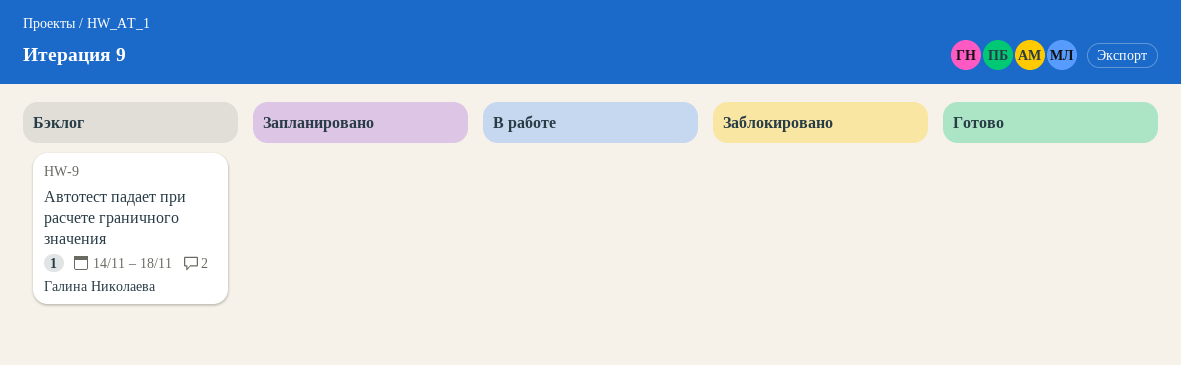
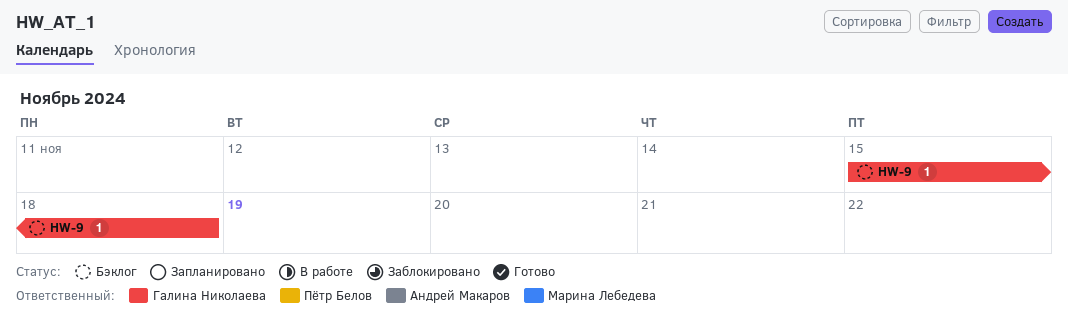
HW-9, start: Nov 14 -> Nov 15

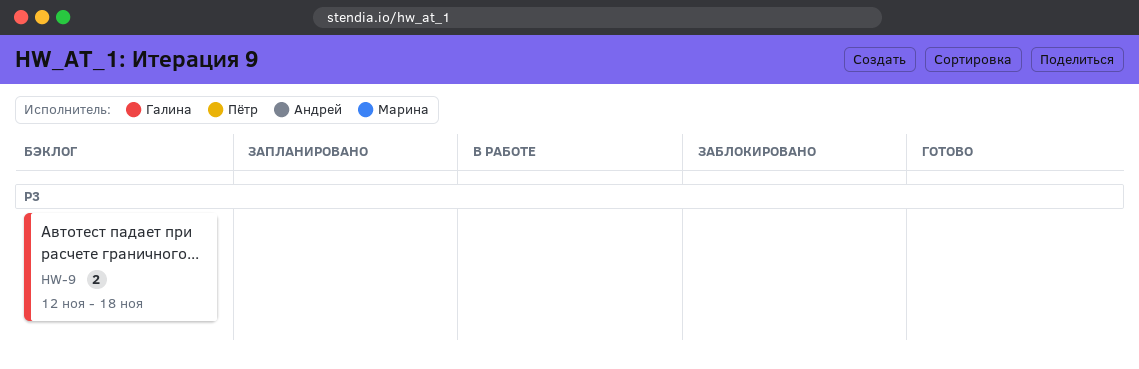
HW-9, estimate: 1 -> 2
HW-9, start: Nov 15 -> Nov 12

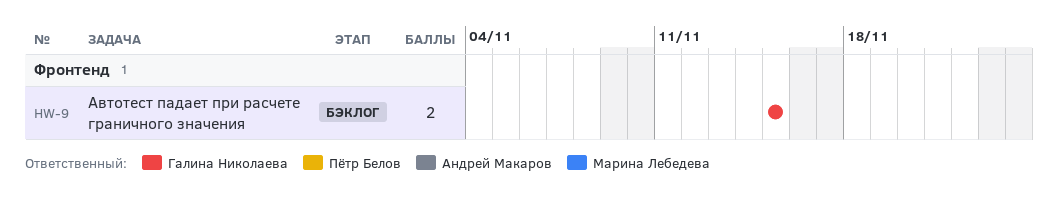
HW-9, start: Nov 12 -> Nov 15
HW-9, due: Nov 18 -> Nov 15

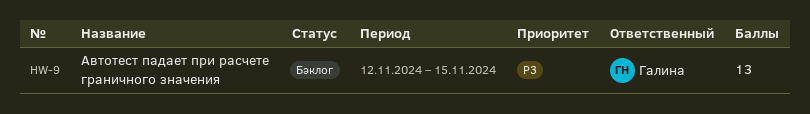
HW-9, estimate: 2 -> 13
HW-9, start: Nov 15 -> Nov 12

